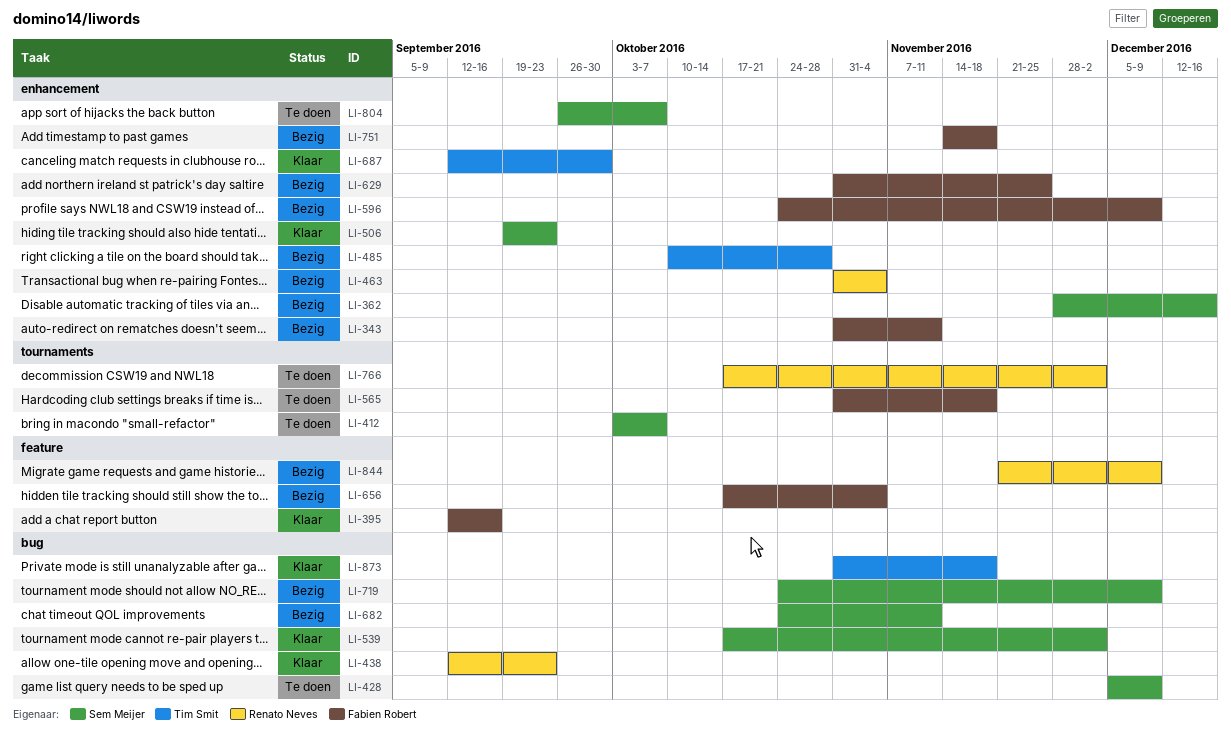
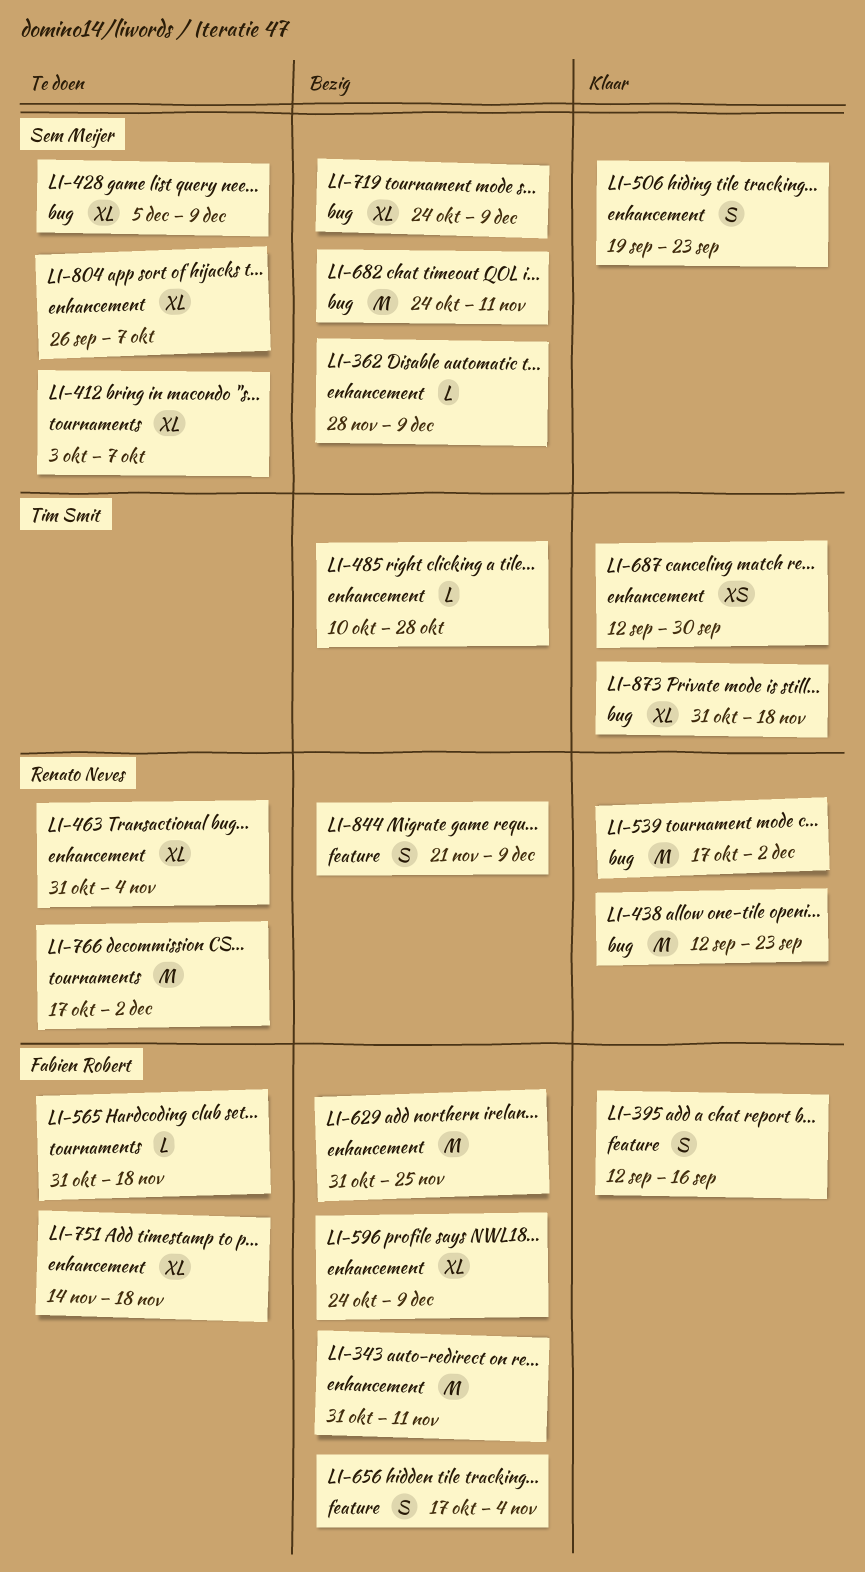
LI-362, due: Dec 16 -> Dec 9
LI-463, status: Bezig -> Te doen
LI-539, owner: Sem Meijer -> Renato Neves
LI-751, status: Bezig -> Te doen

